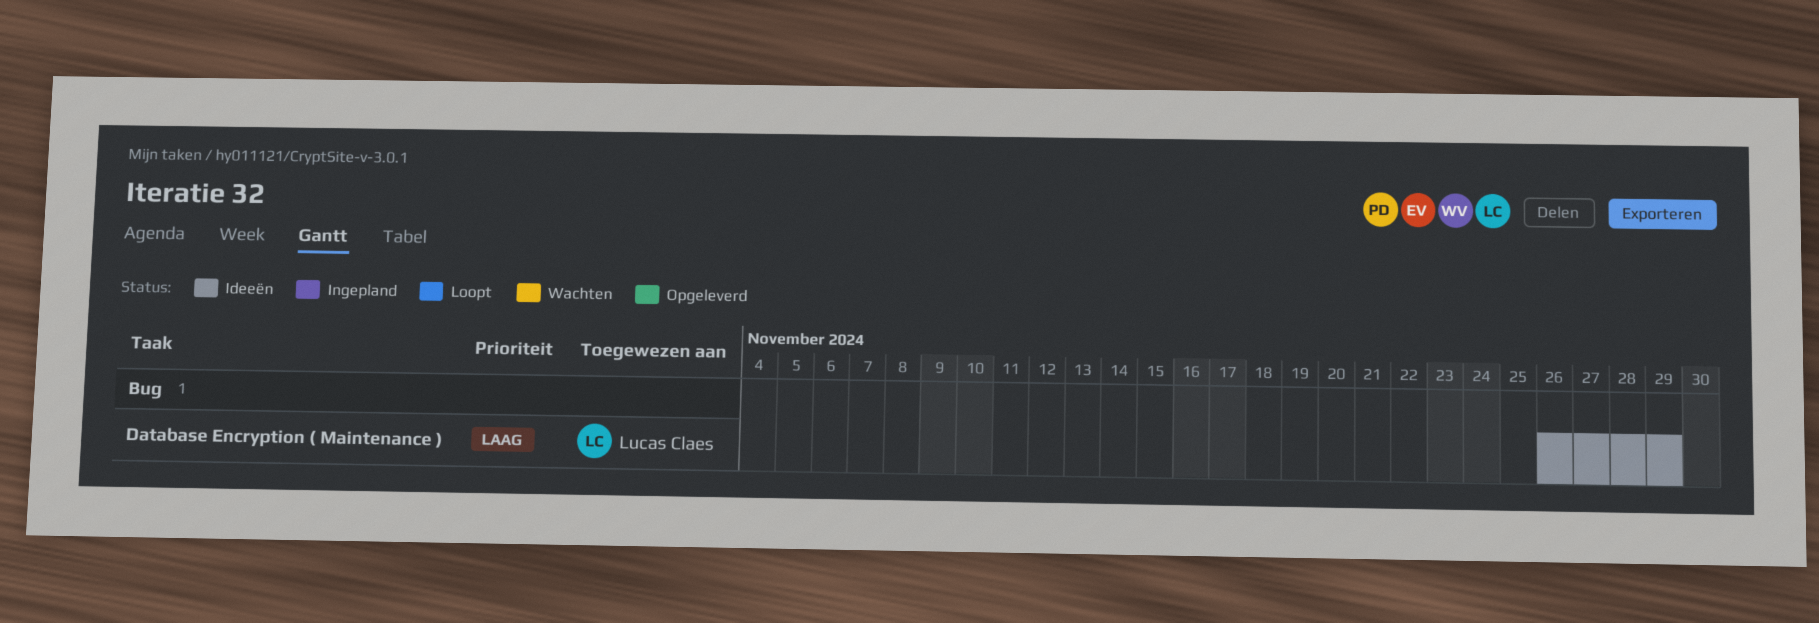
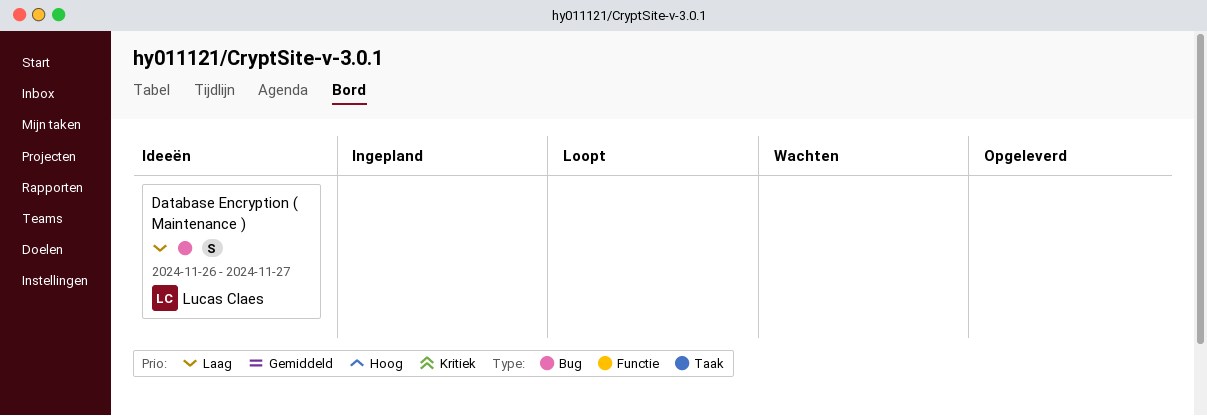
Database Encryption ( Maintenance ), due: Nov 29 -> Nov 27

